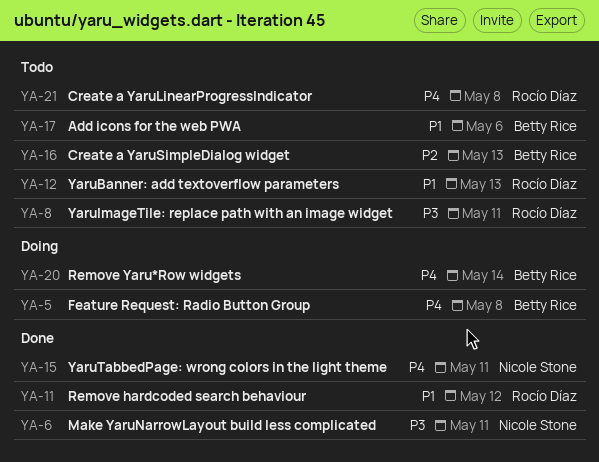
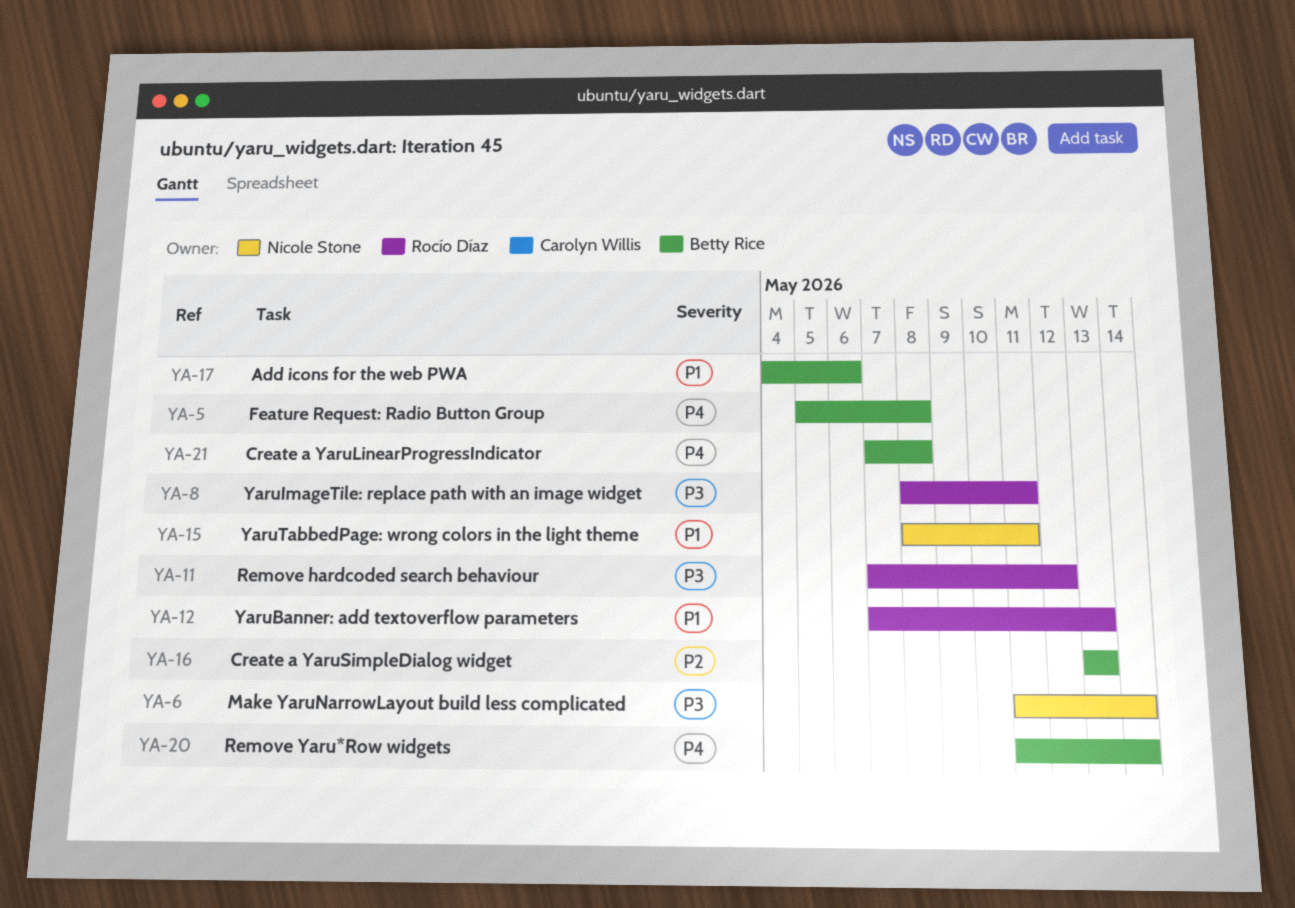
YA-6, due: May 11 -> May 14
YA-11, priority: P1 -> P3
YA-15, priority: P4 -> P1
YA-21, owner: Rocío Díaz -> Betty Rice

